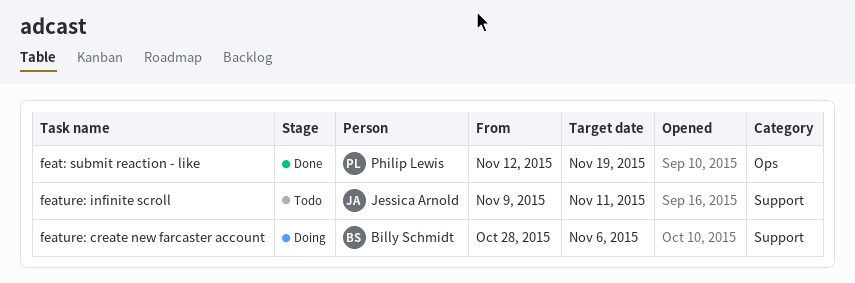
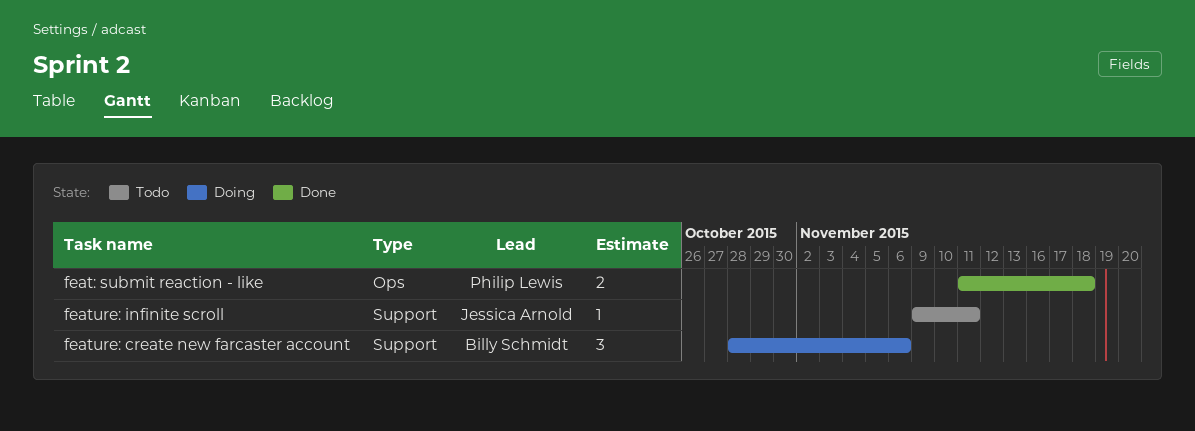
feat: submit reaction - like, start: Nov 12 -> Nov 11
feat: submit reaction - like, due: Nov 19 -> Nov 18

